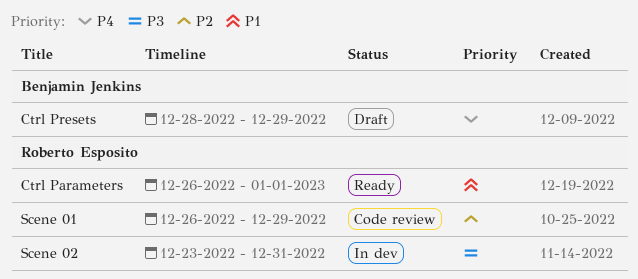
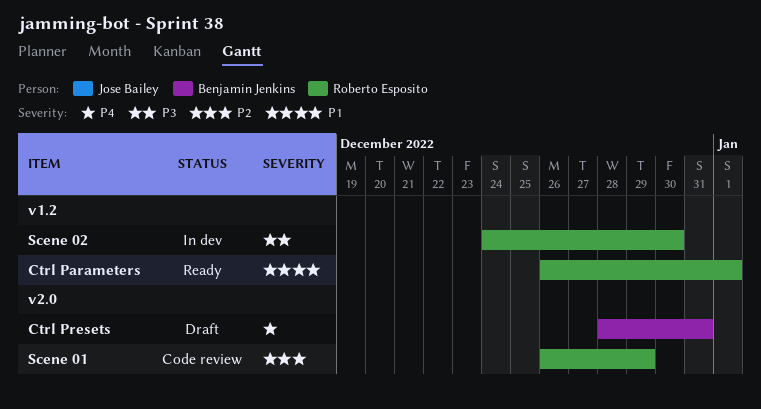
Ctrl Presets, due: Dec 29 -> Dec 31
Scene 02, start: Dec 23 -> Dec 24
Scene 02, due: Dec 31 -> Dec 30

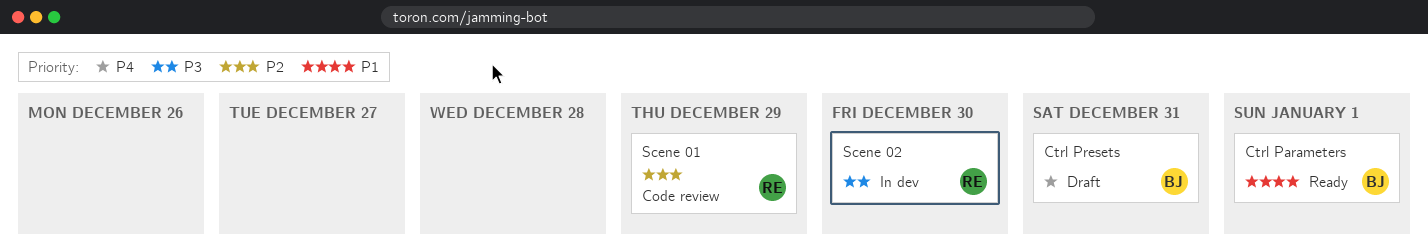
Ctrl Parameters, owner: Roberto Esposito -> Benjamin Jenkins

